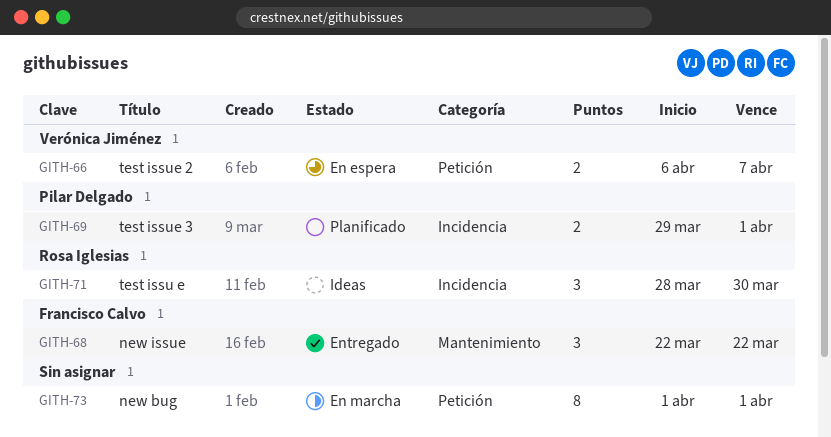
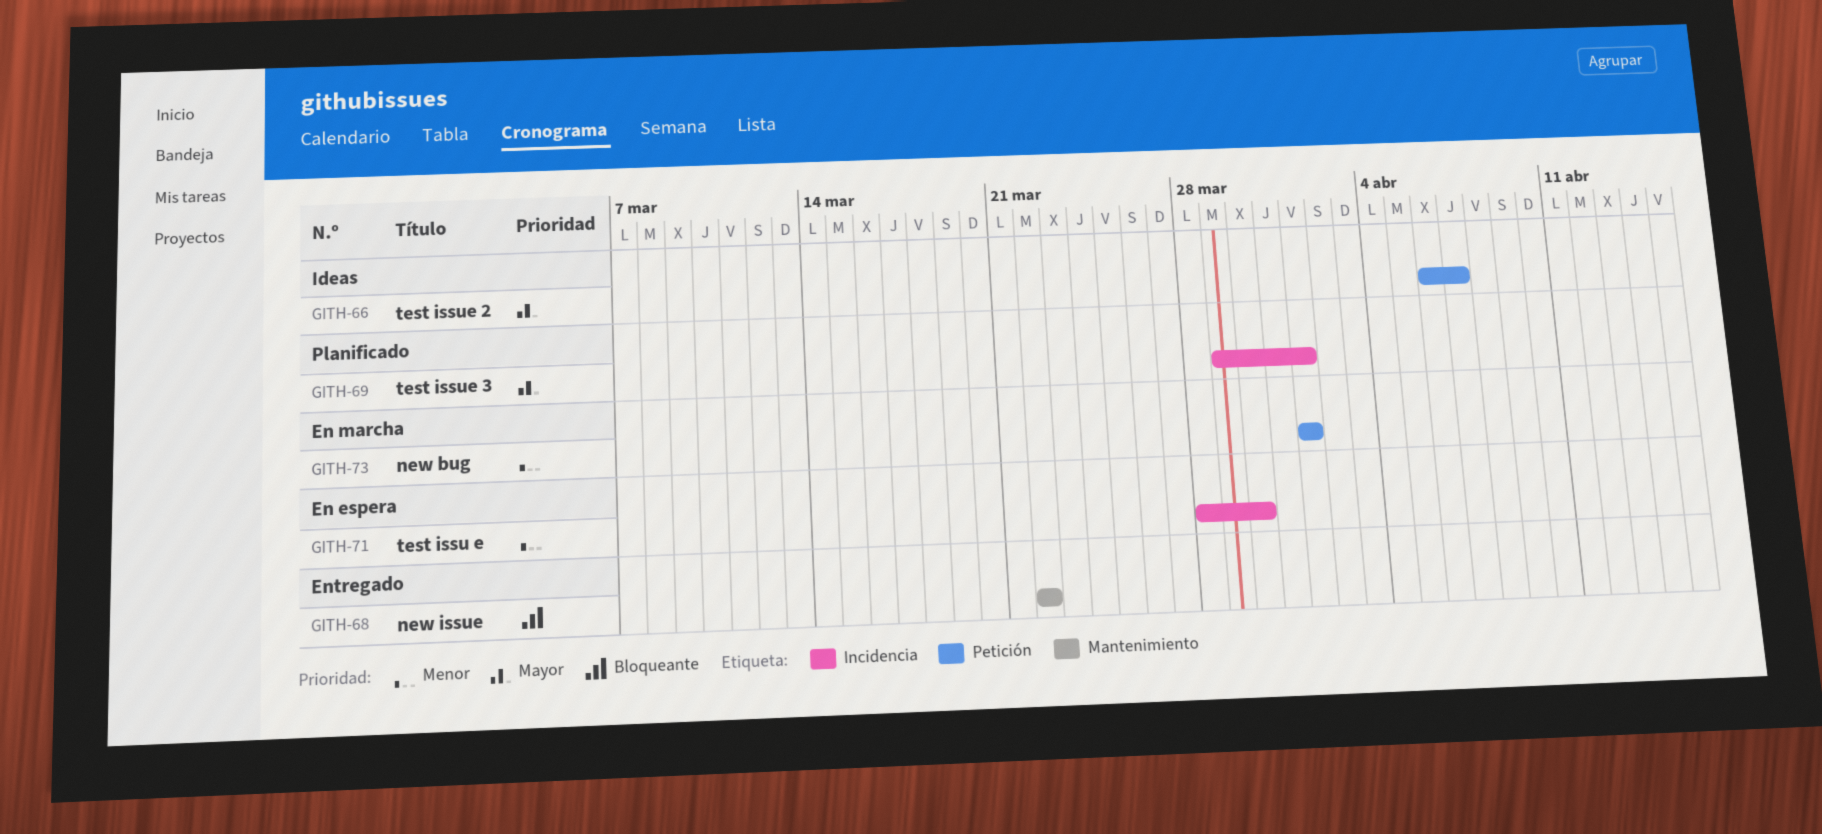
GITH-66, status: En espera -> Ideas
GITH-71, status: Ideas -> En espera

